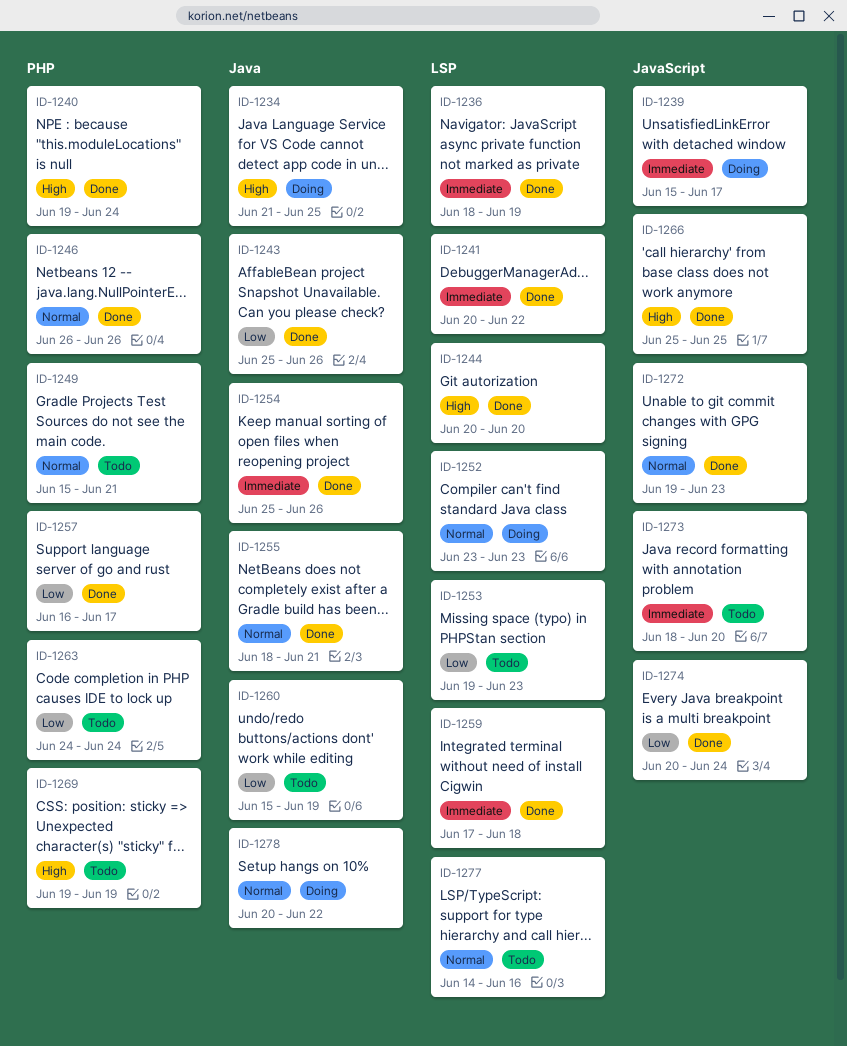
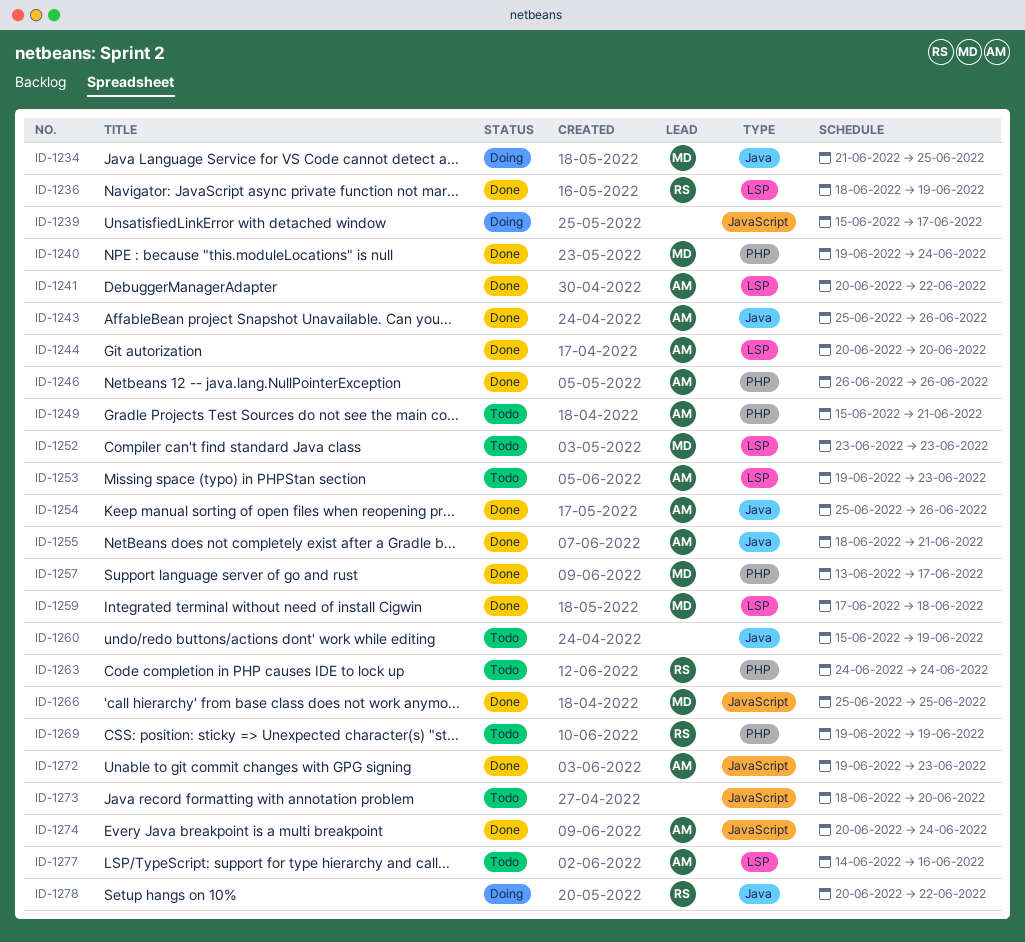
ID-1252, status: Doing -> Todo
ID-1257, start: Jun 16 -> Jun 13

